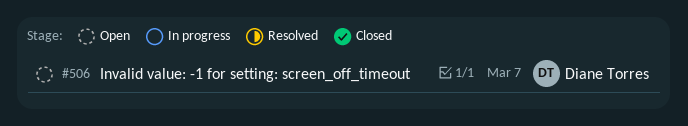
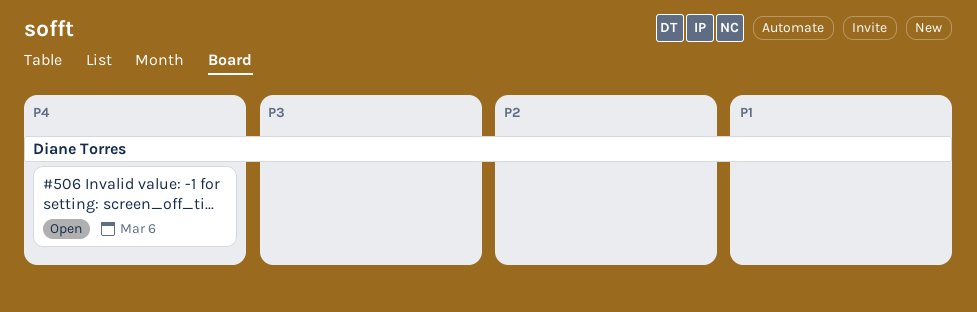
#506, due: Mar 7 -> Mar 6

